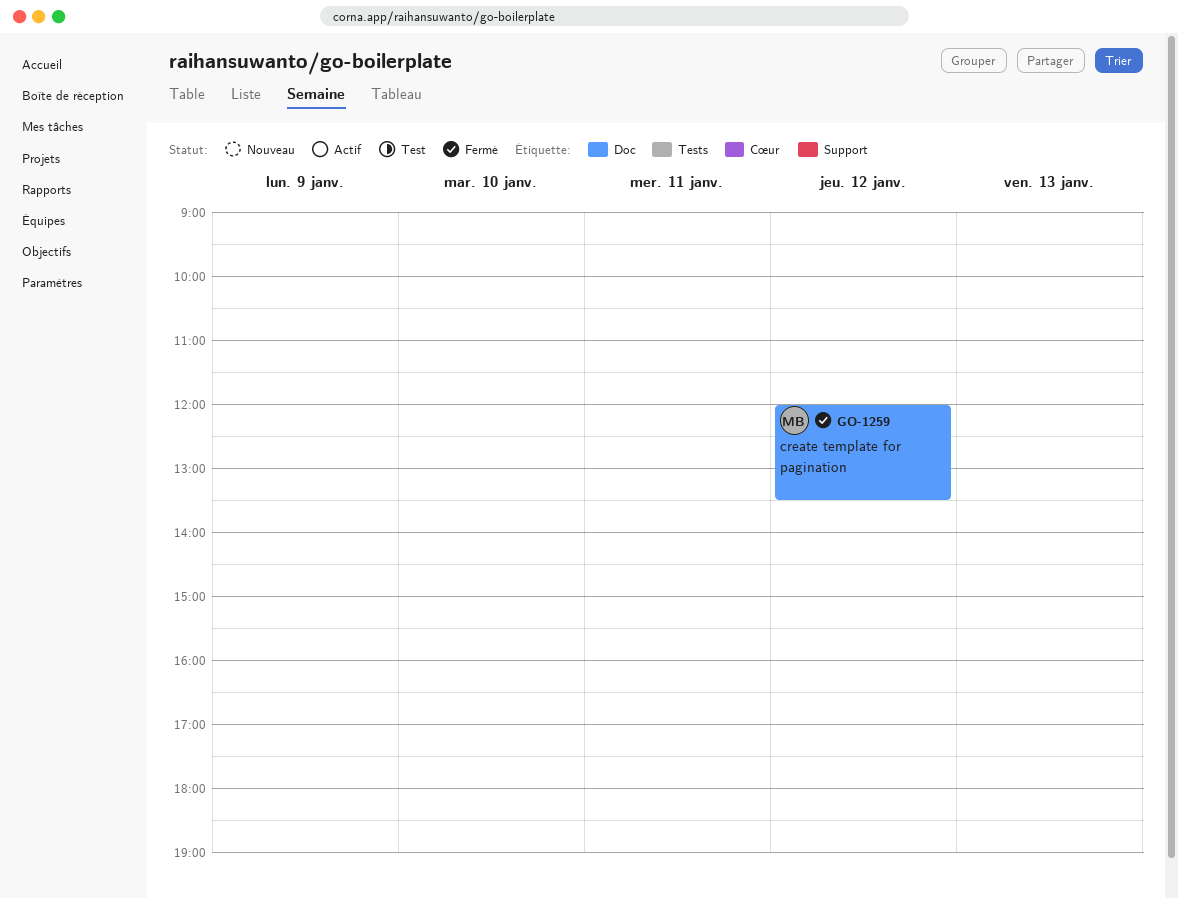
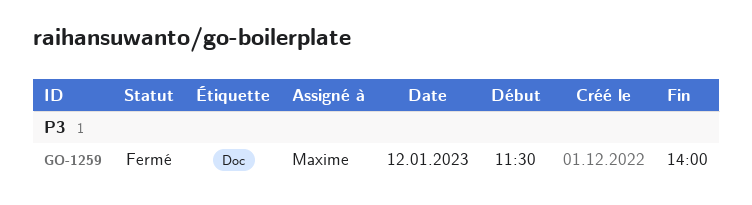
GO-1259, begins: 12:00 -> 11:30
GO-1259, ends: 13:30 -> 14:00

